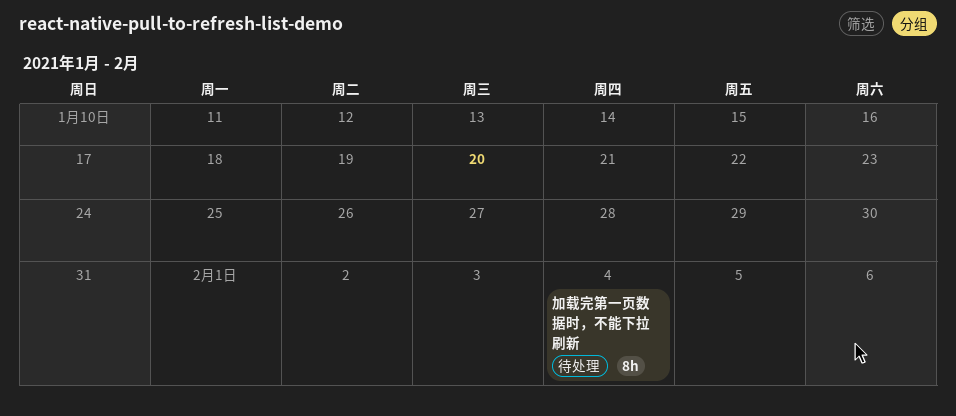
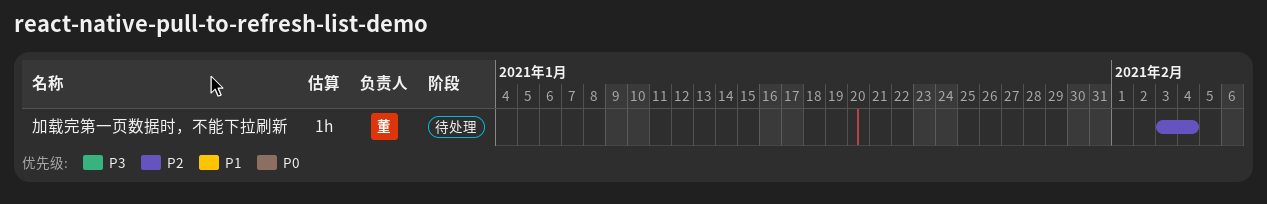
加载完第一页数据时，不能下拉刷新, estimate: 8h -> 1h

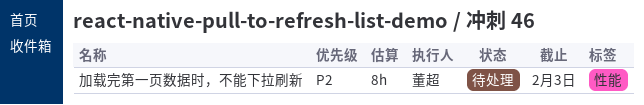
加载完第一页数据时，不能下拉刷新, estimate: 1h -> 8h
加载完第一页数据时，不能下拉刷新, due: Feb 4 -> Feb 3

